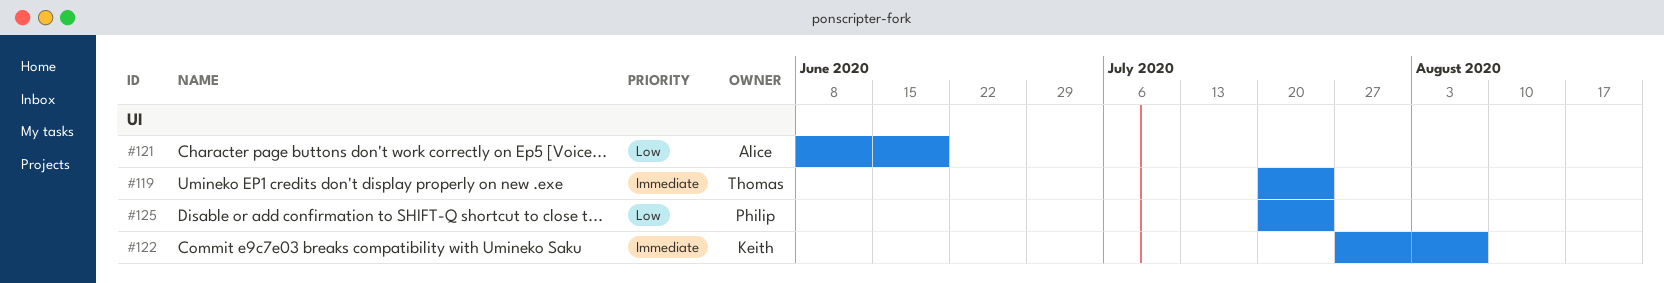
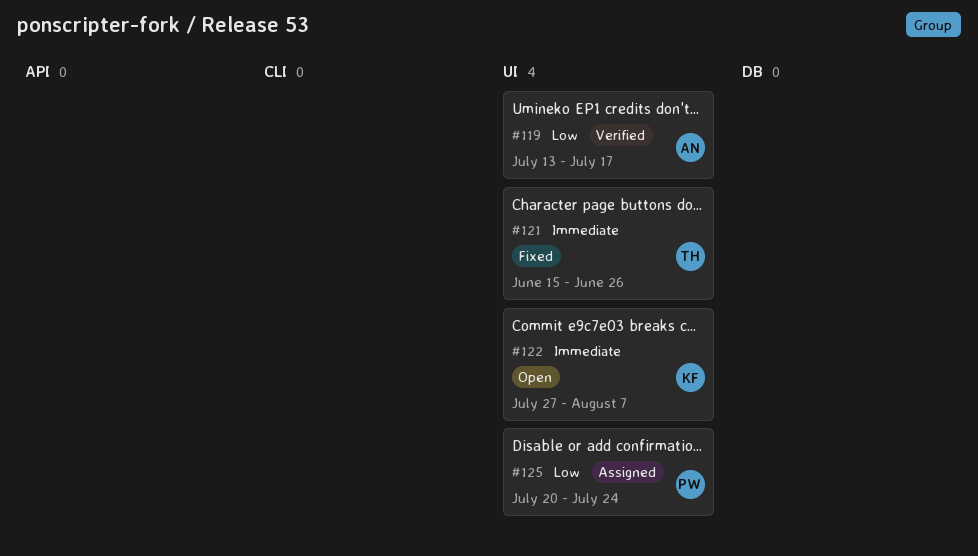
#119, owner: Thomas -> Alice
#119, priority: Immediate -> Low
#119, start: Jul 20 -> Jul 13
#119, due: Jul 24 -> Jul 17
#121, owner: Alice -> Thomas
#121, priority: Low -> Immediate
#121, start: Jun 8 -> Jun 15
#121, due: Jun 19 -> Jun 26

